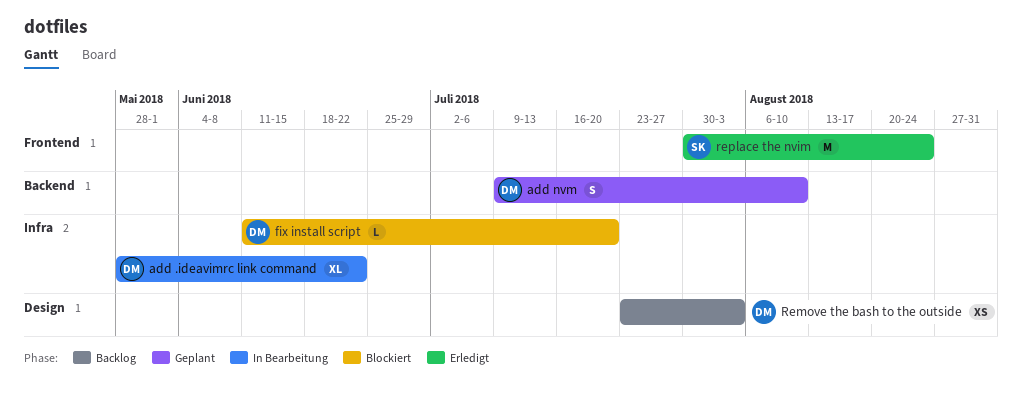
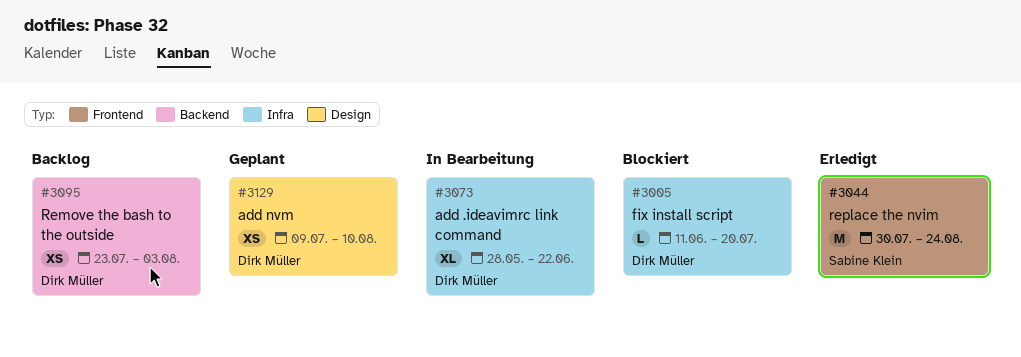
add nvm, label: Backend -> Design
add nvm, estimate: S -> XS
Remove the bash to the outside, label: Design -> Backend

